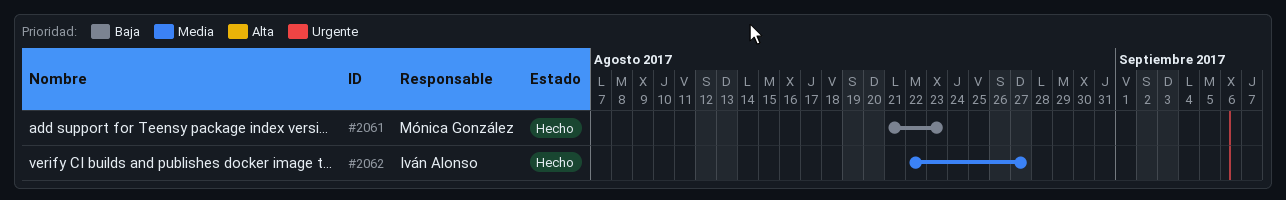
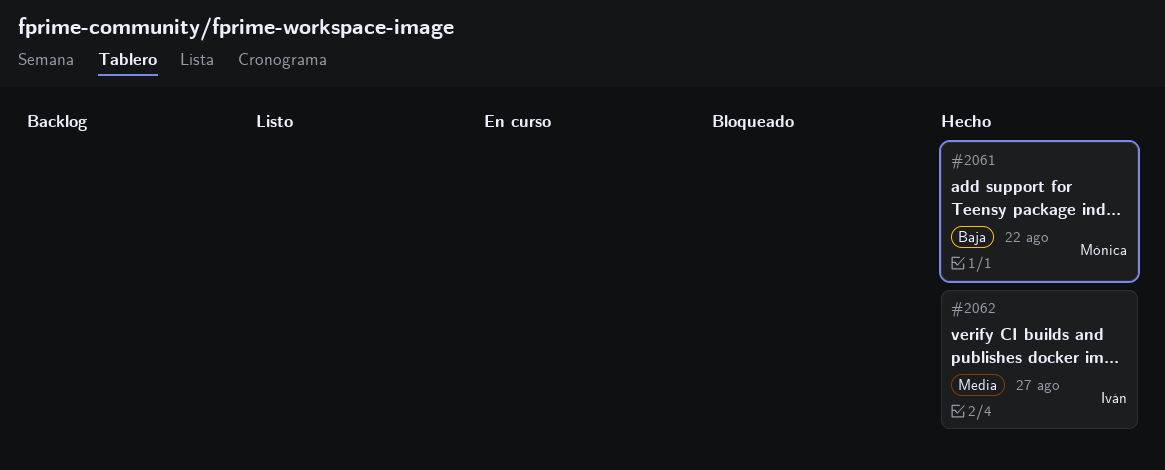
#2061, due: Aug 23 -> Aug 22

